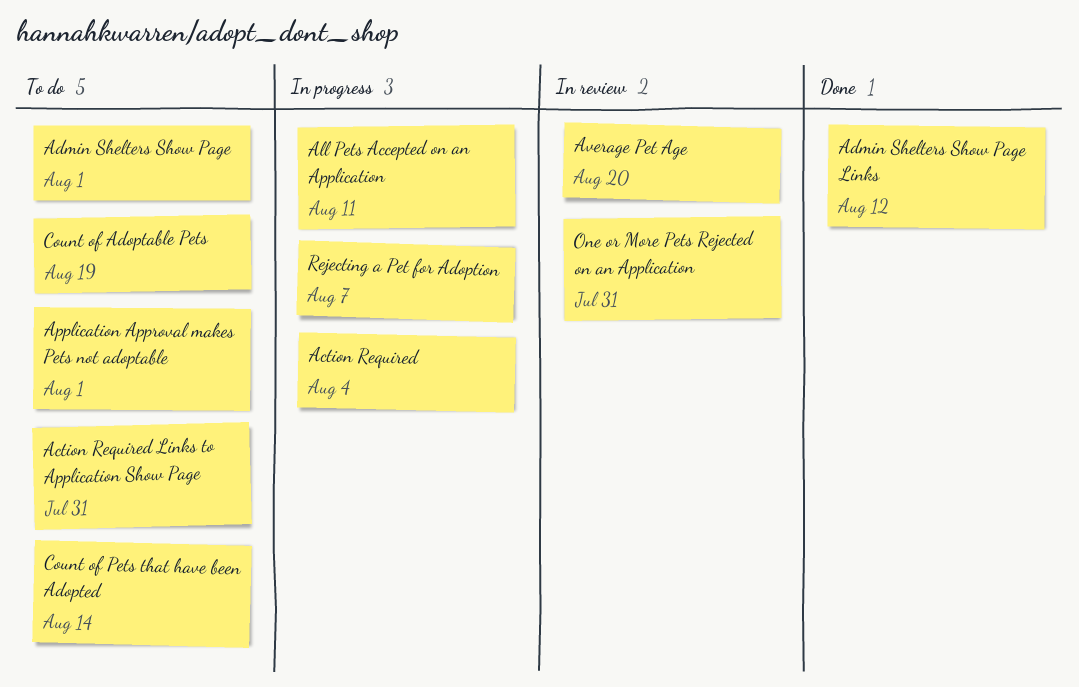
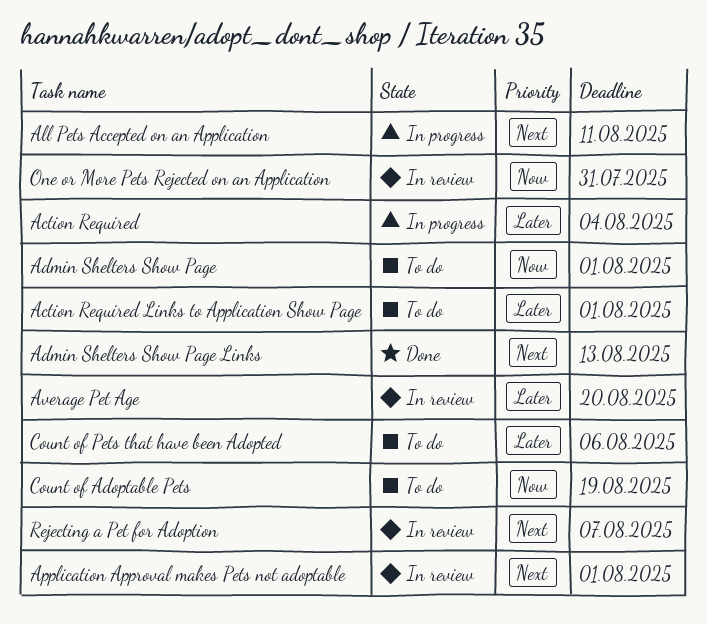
Action Required Links to Application Show Page, due: Jul 31 -> Aug 1
Admin Shelters Show Page Links, due: Aug 12 -> Aug 13
Application Approval makes Pets not adoptable, status: To do -> In review
Count of Pets that have been Adopted, due: Aug 14 -> Aug 6
Rejecting a Pet for Adoption, status: In progress -> In review

